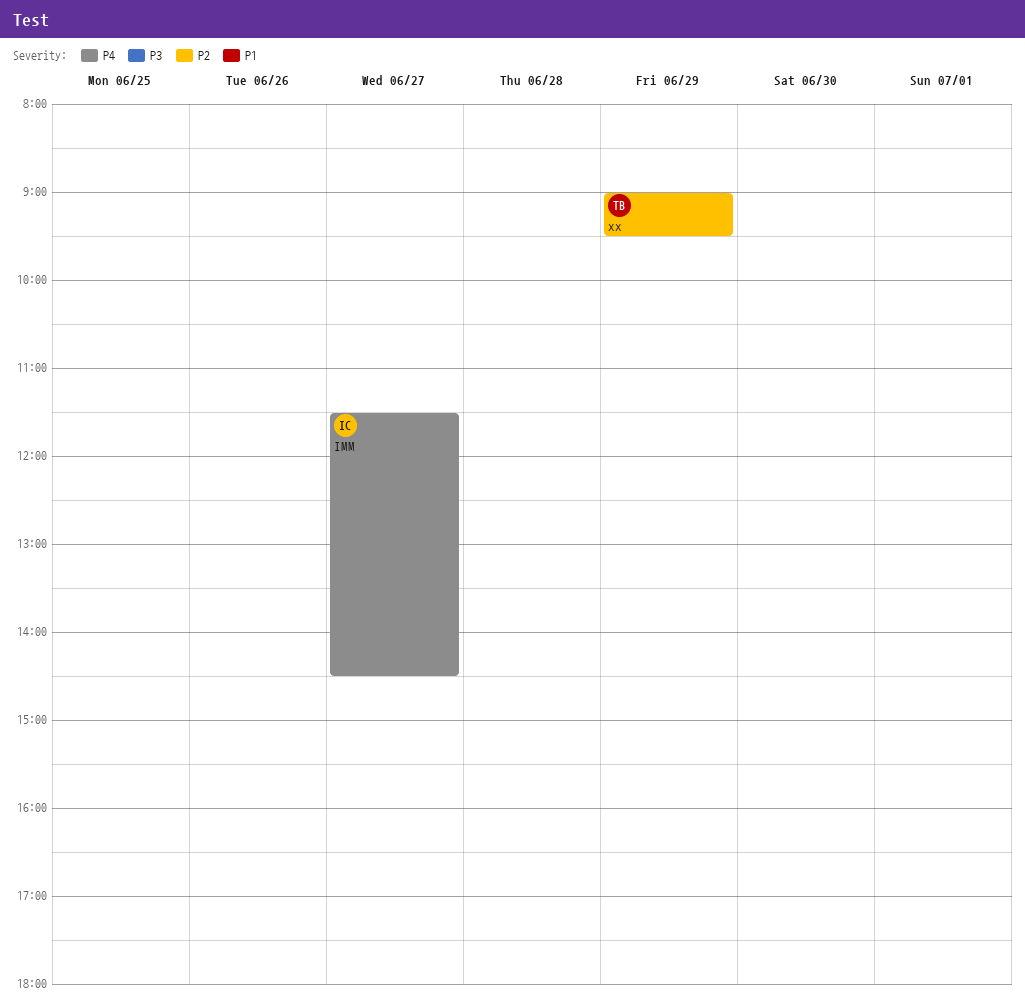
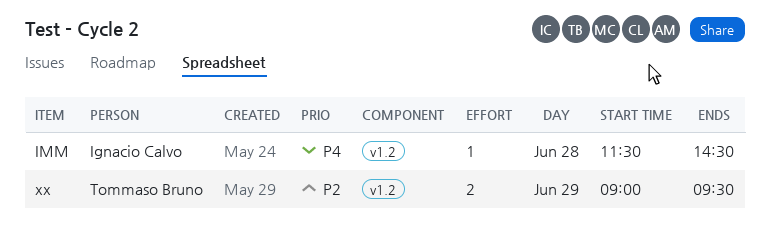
IMM, day: Jun 27 -> Jun 28

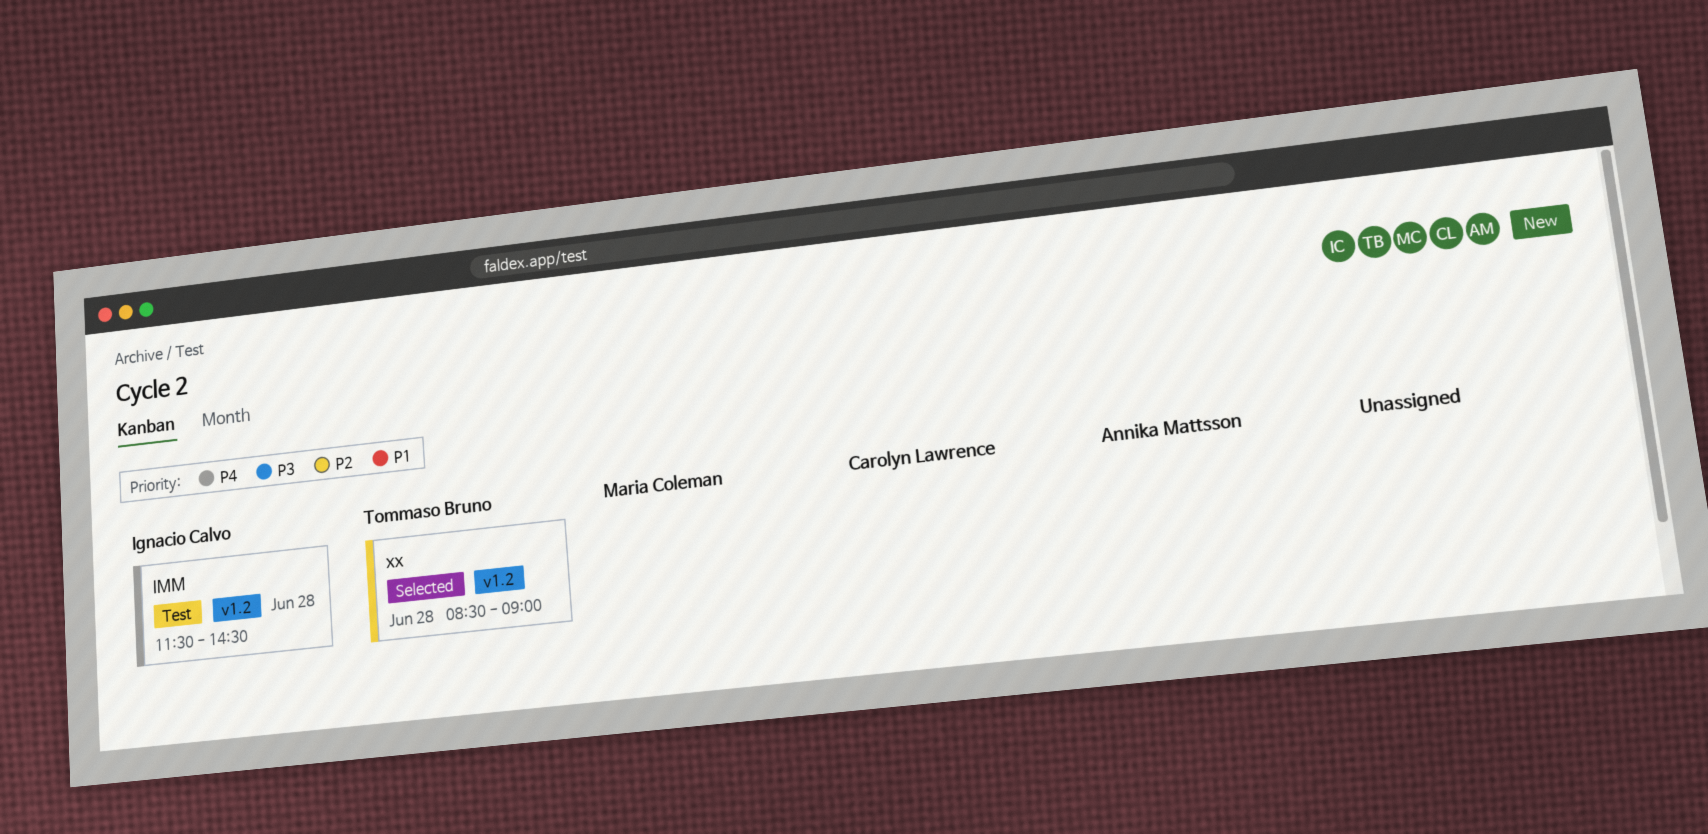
xx, day: Jun 29 -> Jun 28
xx, begins: 09:00 -> 08:30
xx, ends: 09:30 -> 09:00

